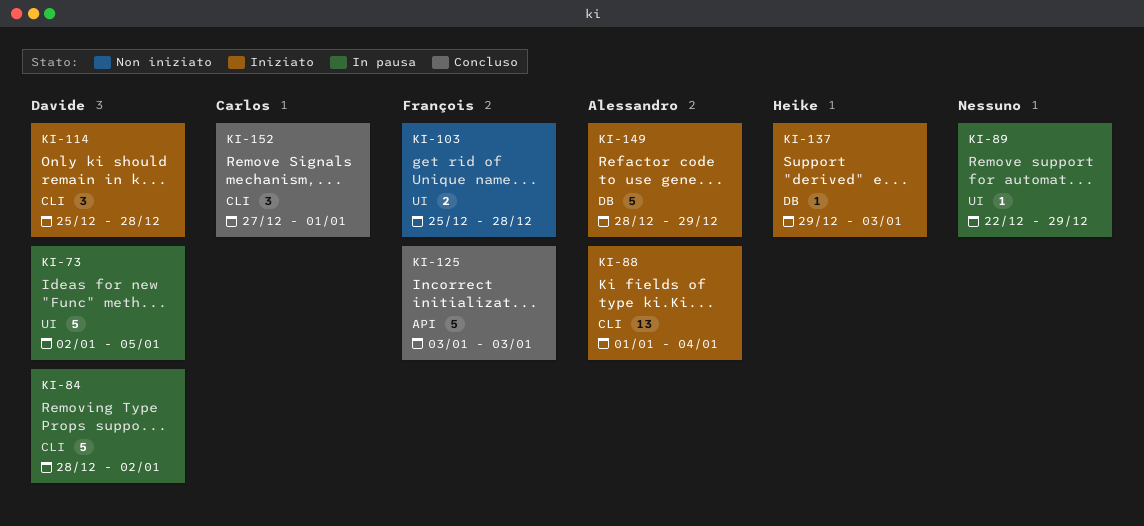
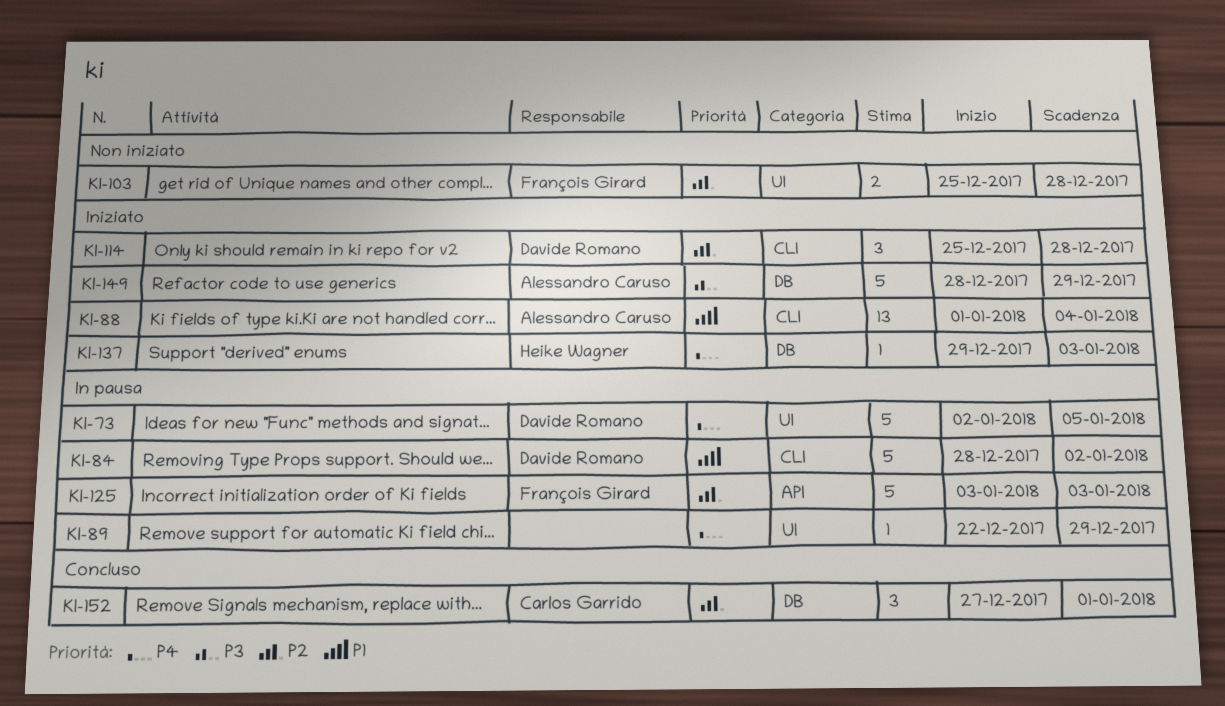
KI-125, status: Concluso -> In pausa
KI-152, label: CLI -> DB

